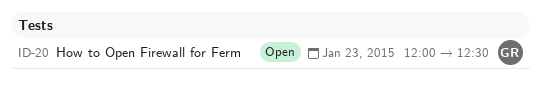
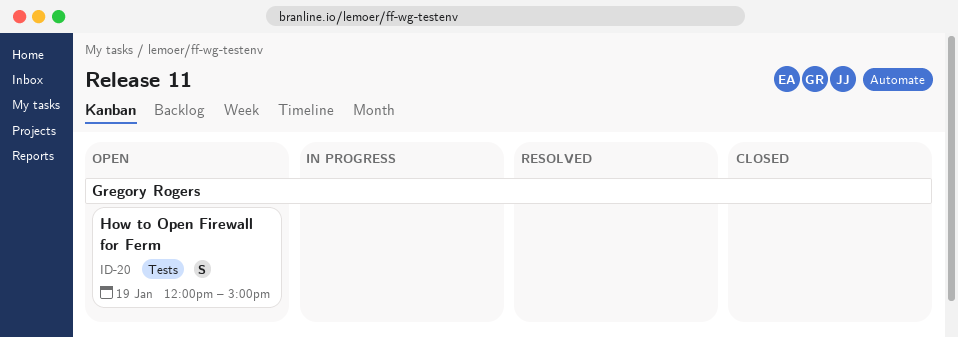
ID-20, day: Jan 23 -> Jan 19
ID-20, ends: 12:30 -> 15:00

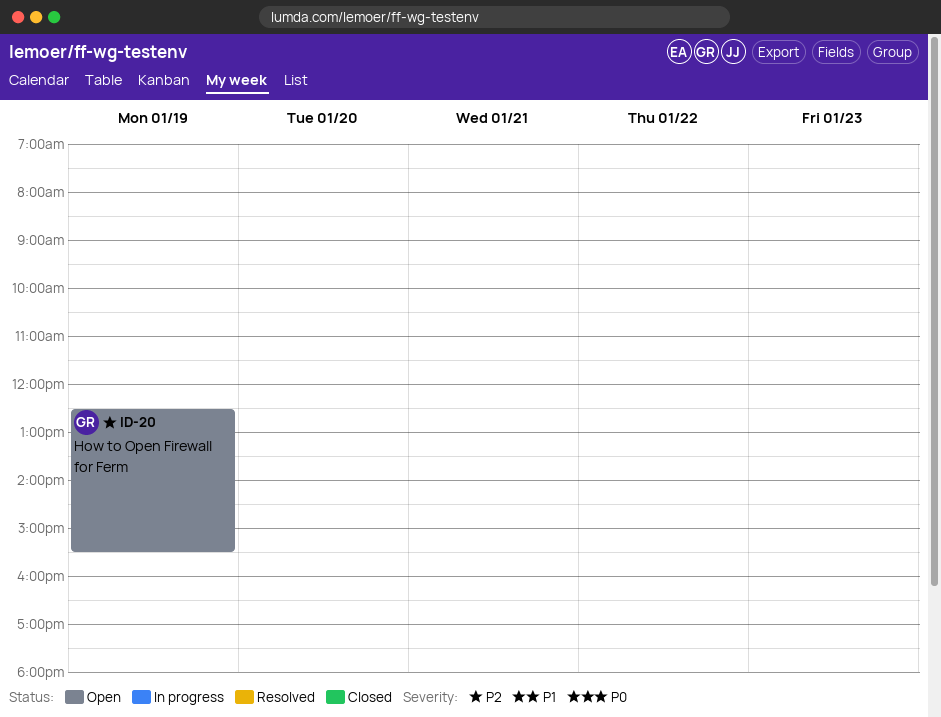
ID-20, begins: 12:00 -> 12:30
ID-20, ends: 15:00 -> 15:30

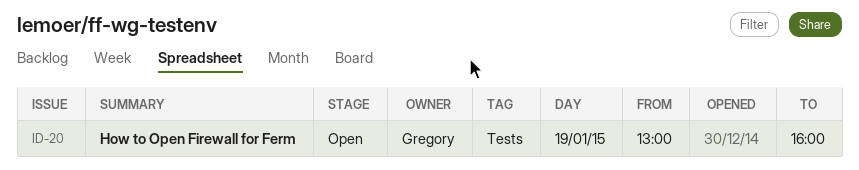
ID-20, begins: 12:30 -> 13:00
ID-20, ends: 15:30 -> 16:00

